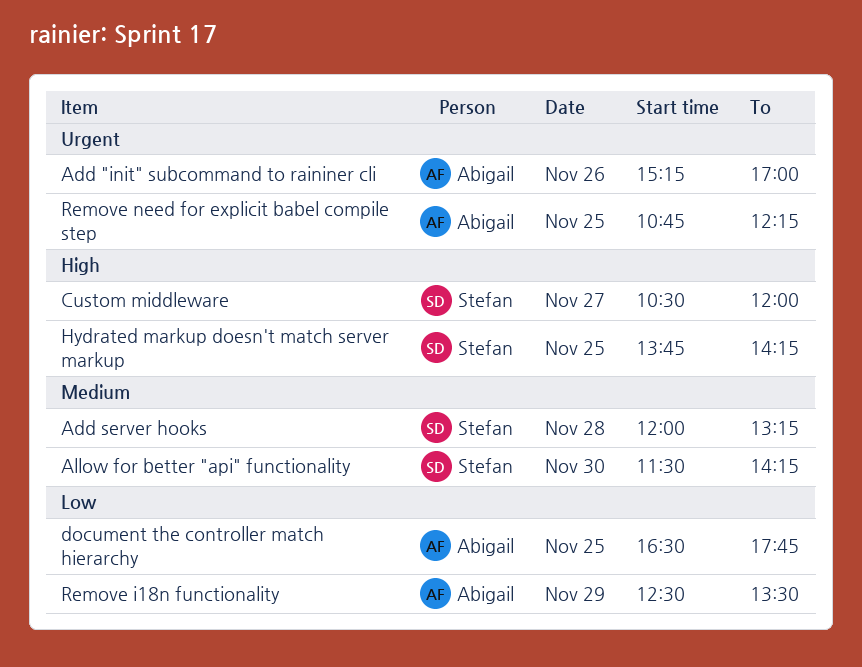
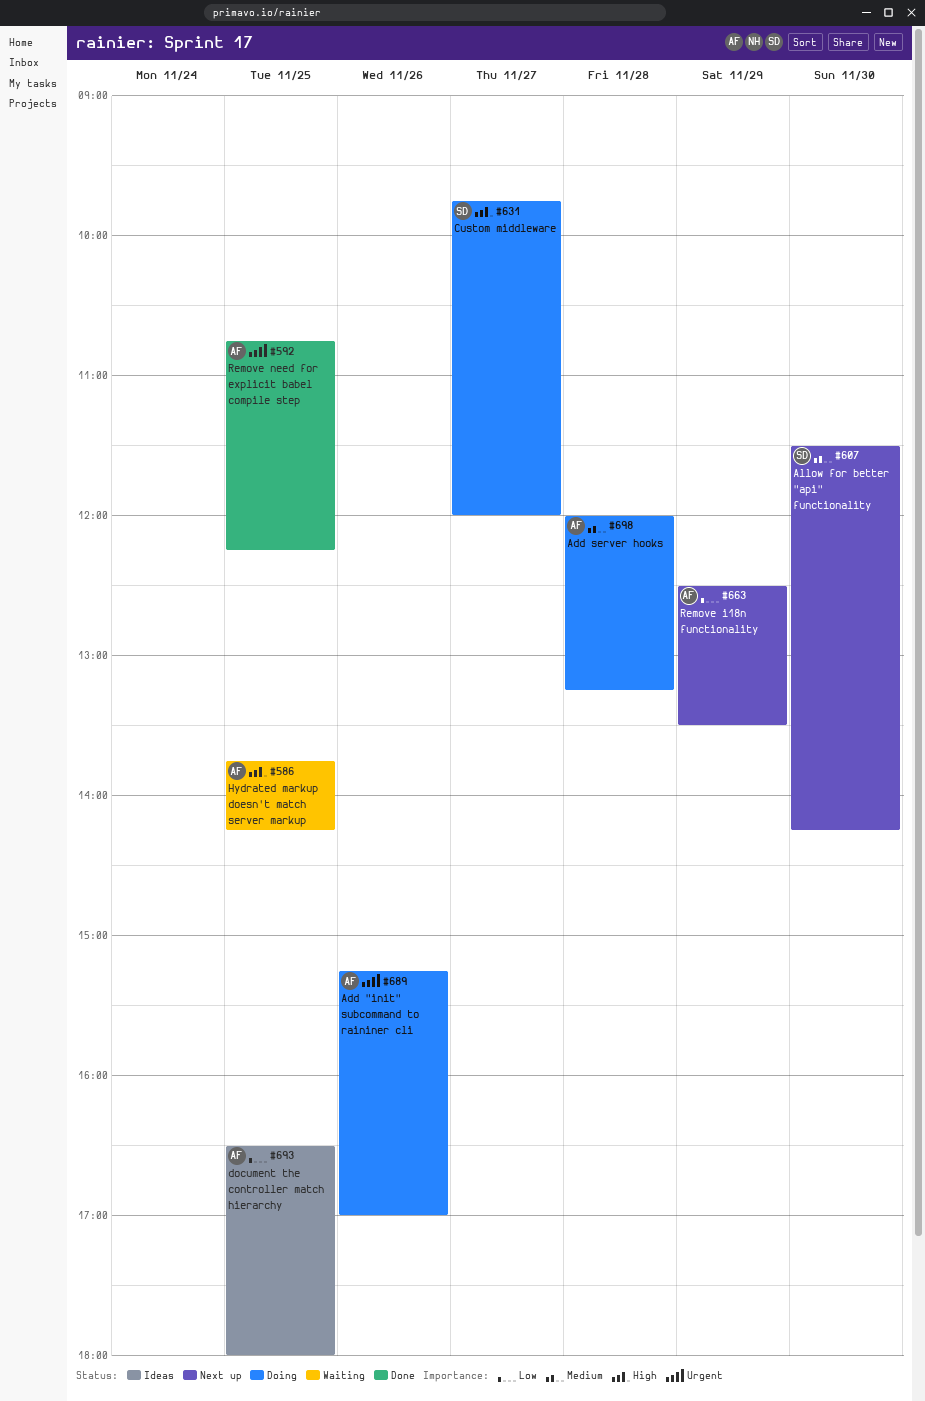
Add server hooks, owner: Stefan -> Abigail
Custom middleware, begins: 10:30 -> 09:45
document the controller match hierarchy, ends: 17:45 -> 18:00
Hydrated markup doesn't match server markup, owner: Stefan -> Abigail

